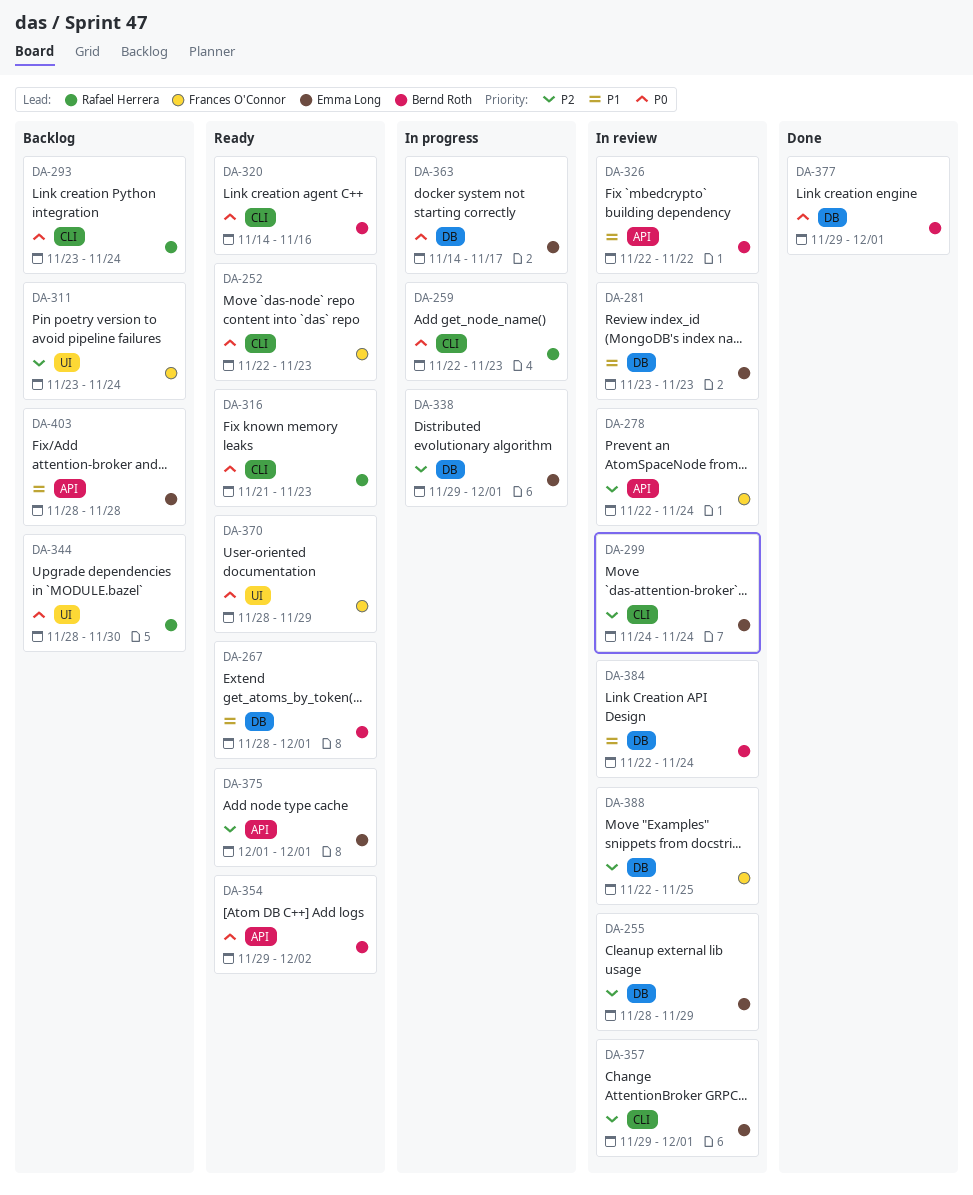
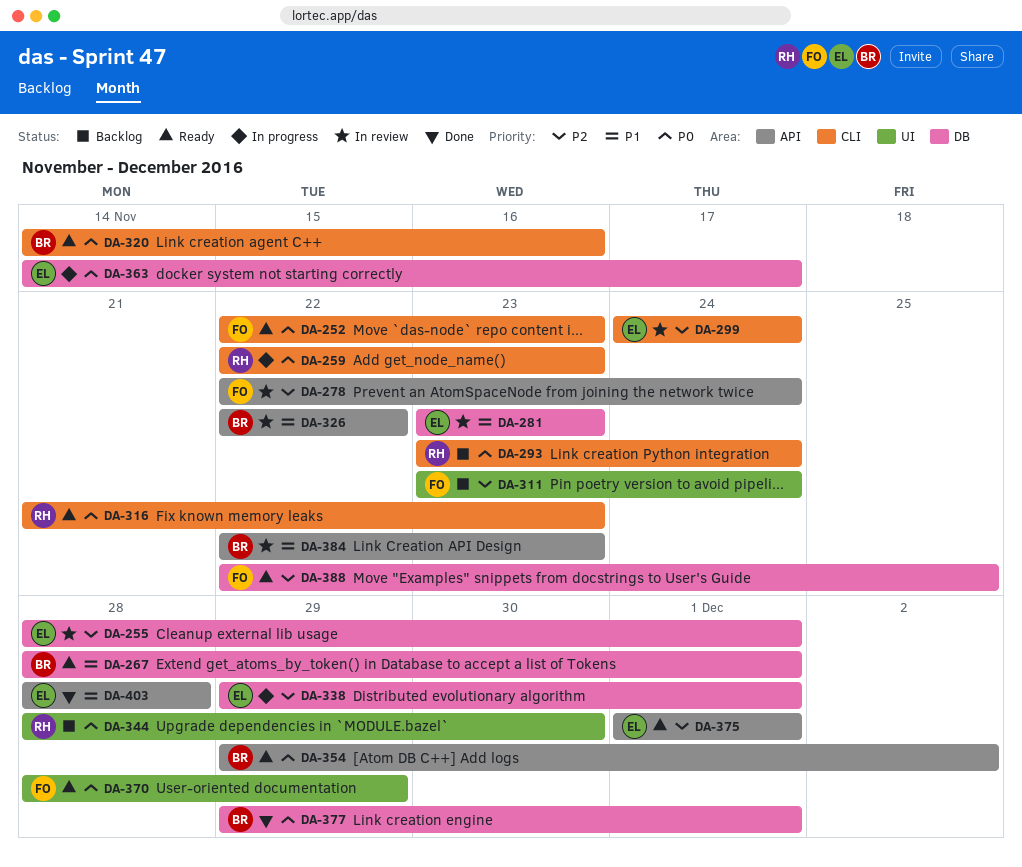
DA-255, due: Nov 29 -> Dec 1
DA-357: present -> none
DA-384, label: DB -> API
DA-384, due: Nov 24 -> Nov 23
DA-388, status: In review -> Ready
DA-403, status: Backlog -> Done

